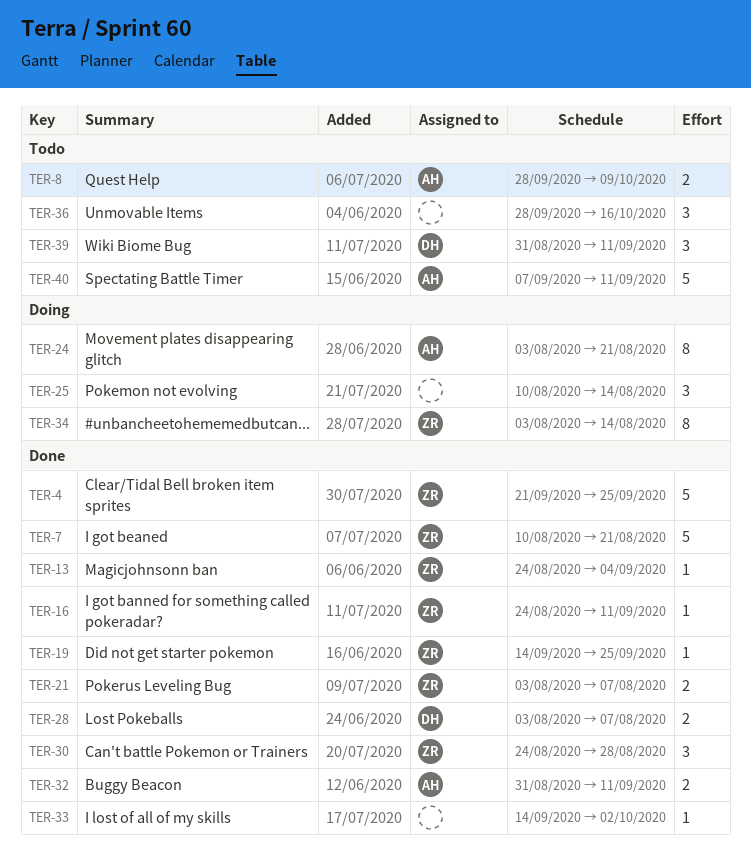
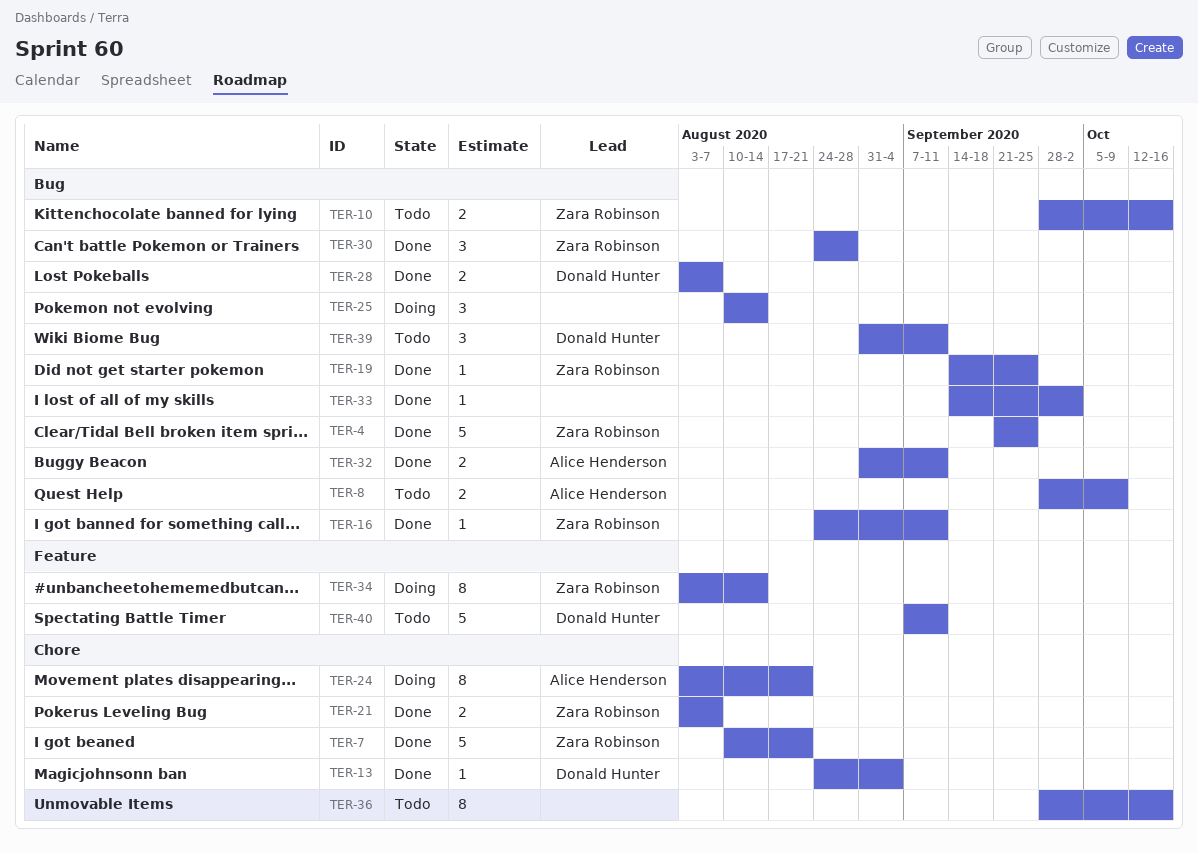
TER-10: none -> present
TER-13, owner: Zara Robinson -> Donald Hunter
TER-36, estimate: 3 -> 8
TER-40, owner: Alice Henderson -> Donald Hunter

